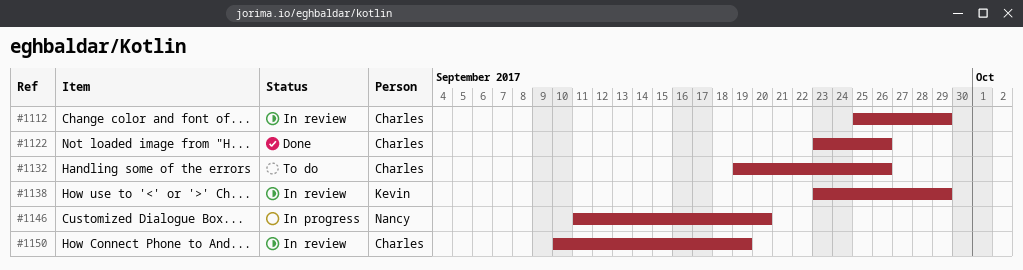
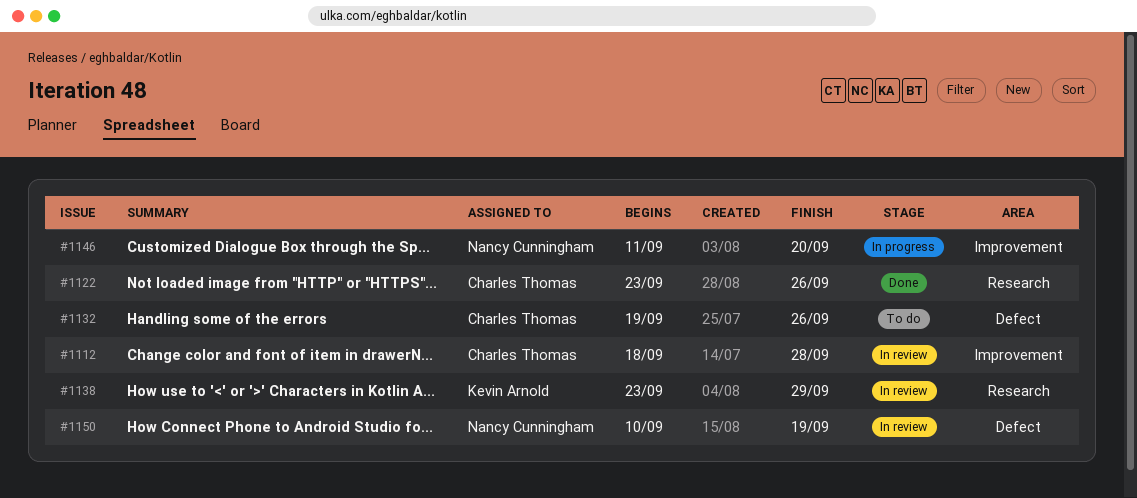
#1112, start: Sep 25 -> Sep 18
#1112, due: Sep 29 -> Sep 28
#1150, owner: Charles Thomas -> Nancy Cunningham

